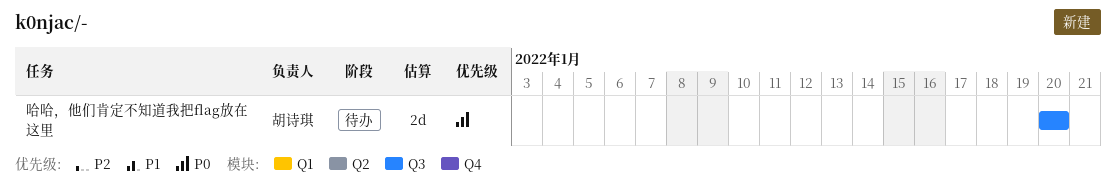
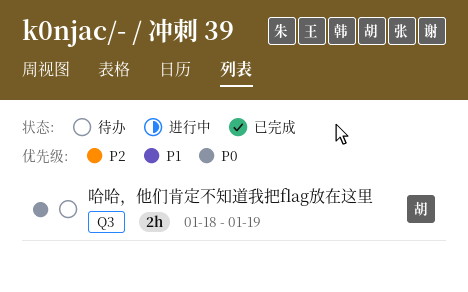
哈哈，他们肯定不知道我把flag放在这里, estimate: 2d -> 2h
哈哈，他们肯定不知道我把flag放在这里, start: Jan 20 -> Jan 18
哈哈，他们肯定不知道我把flag放在这里, due: Jan 20 -> Jan 19

